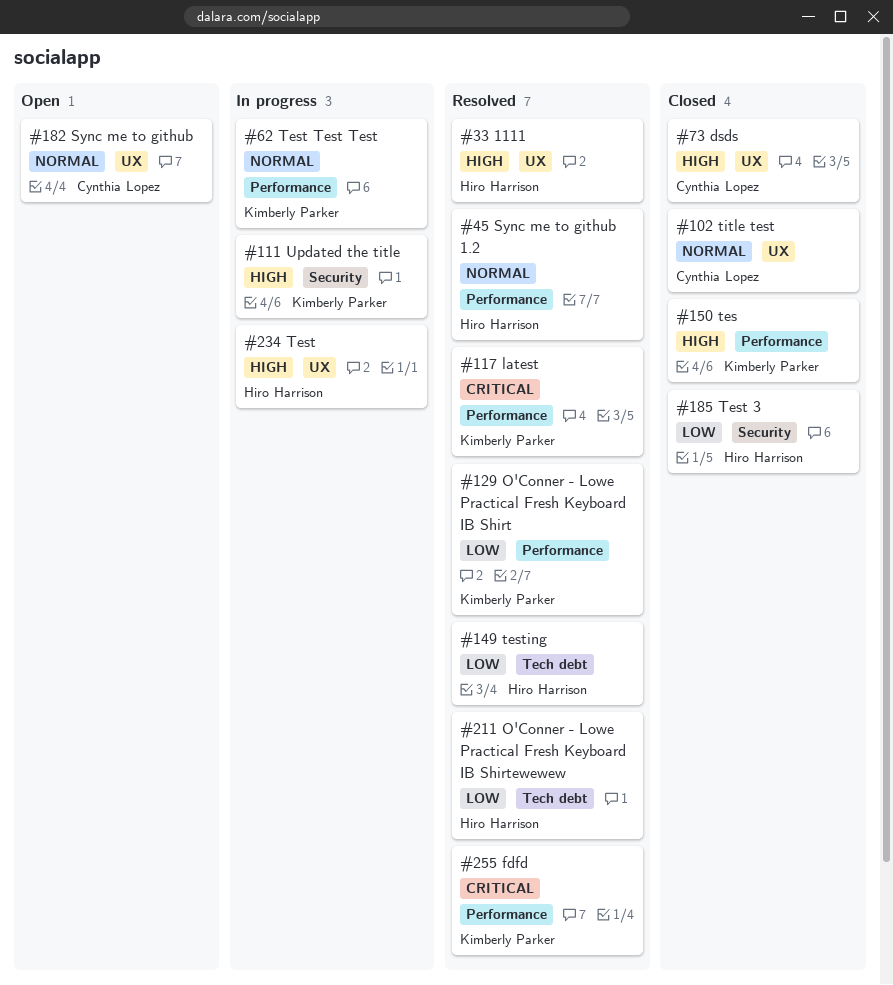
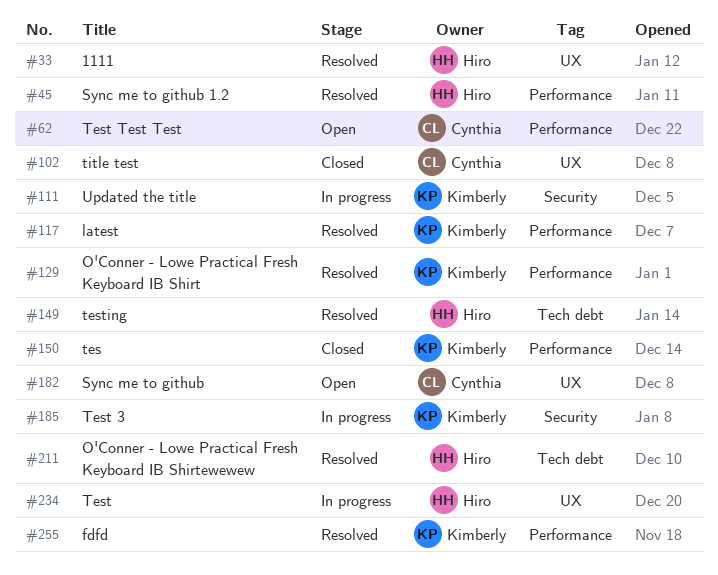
#62, status: In progress -> Open
#62, owner: Kimberly Parker -> Cynthia Lopez
#73: present -> none
#185, status: Closed -> In progress
#185, owner: Hiro Harrison -> Kimberly Parker

